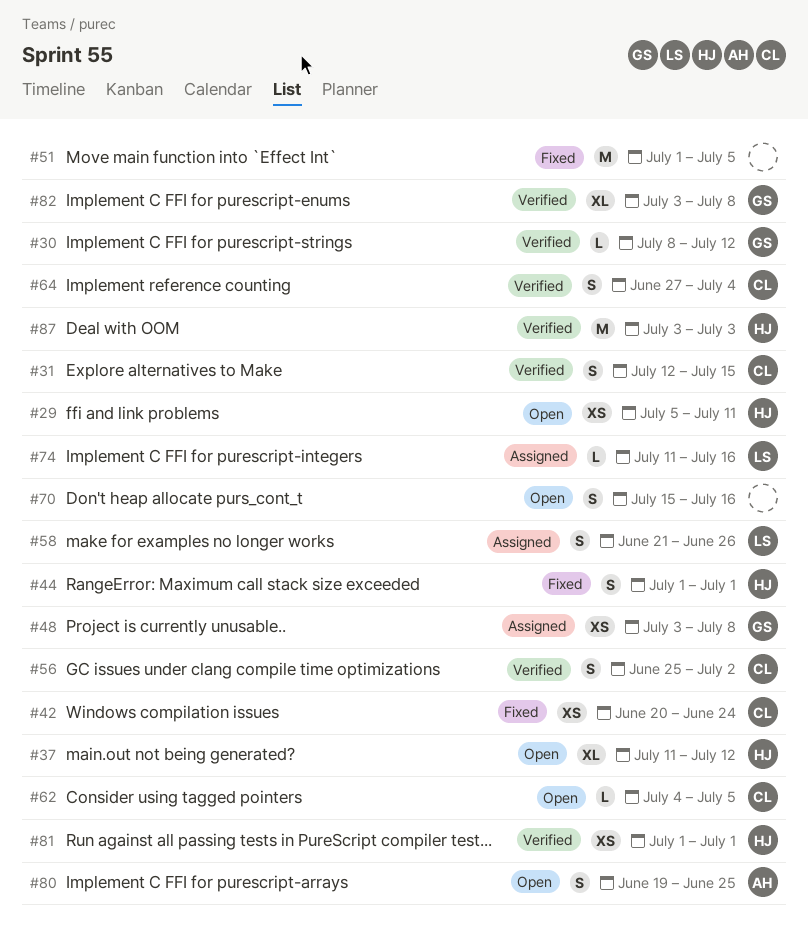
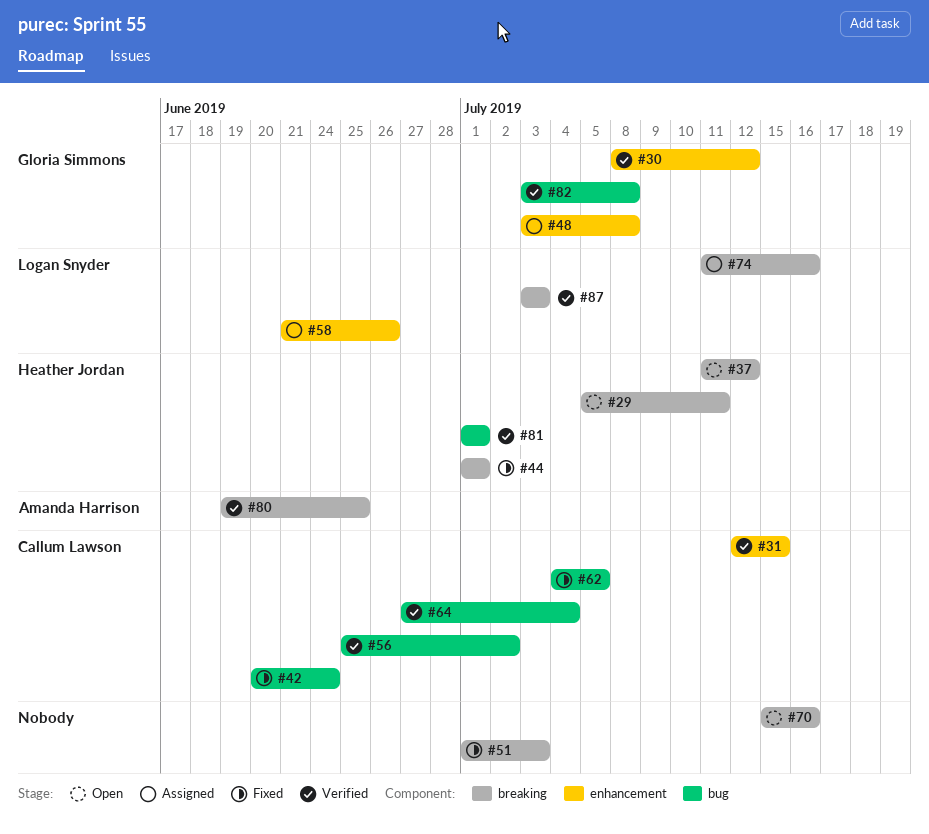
#51, due: Jul 5 -> Jul 3
#62, status: Open -> Fixed
#80, status: Open -> Verified
#87, owner: Heather Jordan -> Logan Snyder

